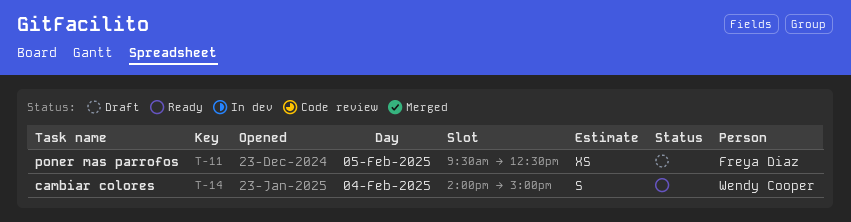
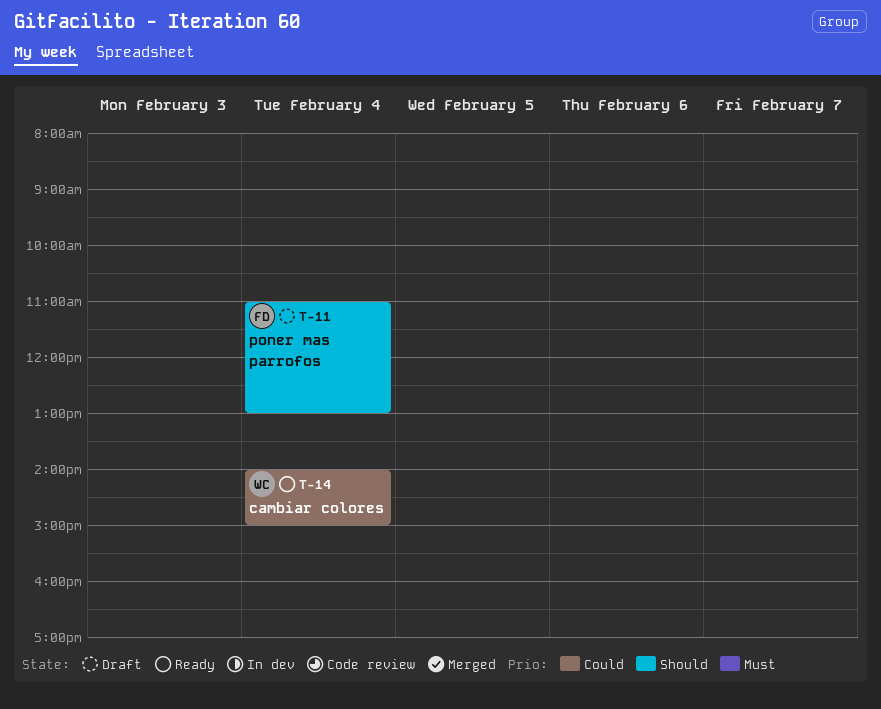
T-11, day: Feb 5 -> Feb 4
T-11, begins: 09:30 -> 11:00
T-11, ends: 12:30 -> 13:00

